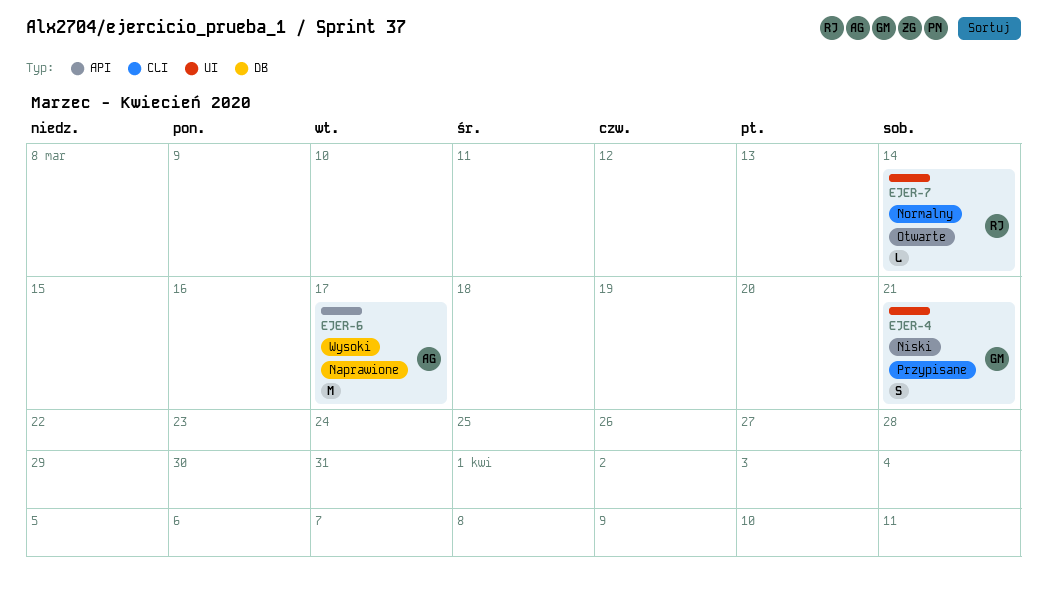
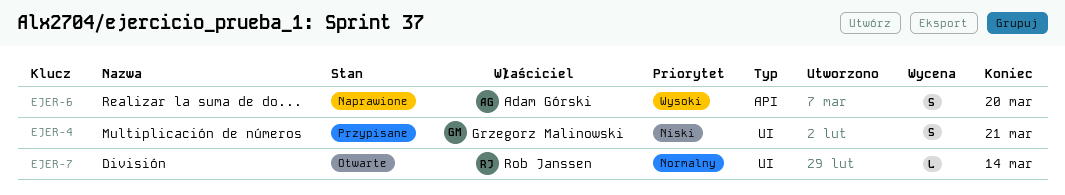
EJER-6, estimate: M -> S
EJER-6, due: Mar 17 -> Mar 20

